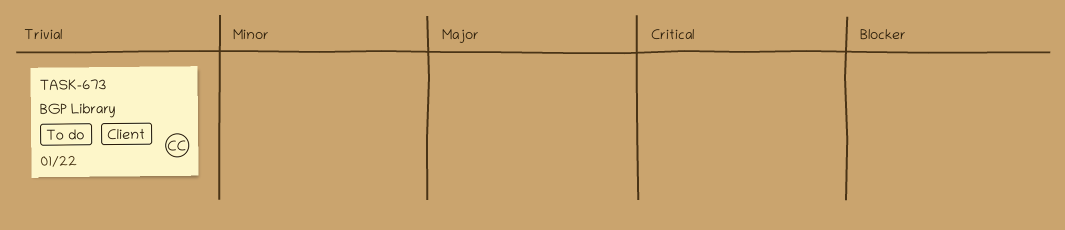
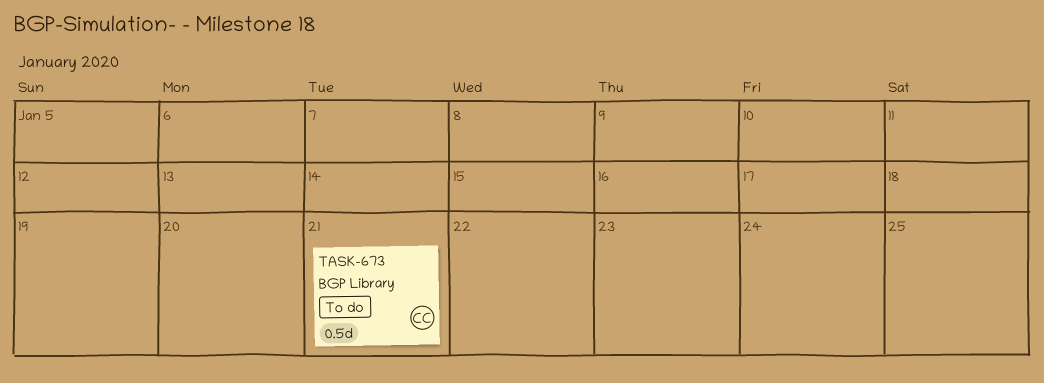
TASK-673, due: Jan 22 -> Jan 21

